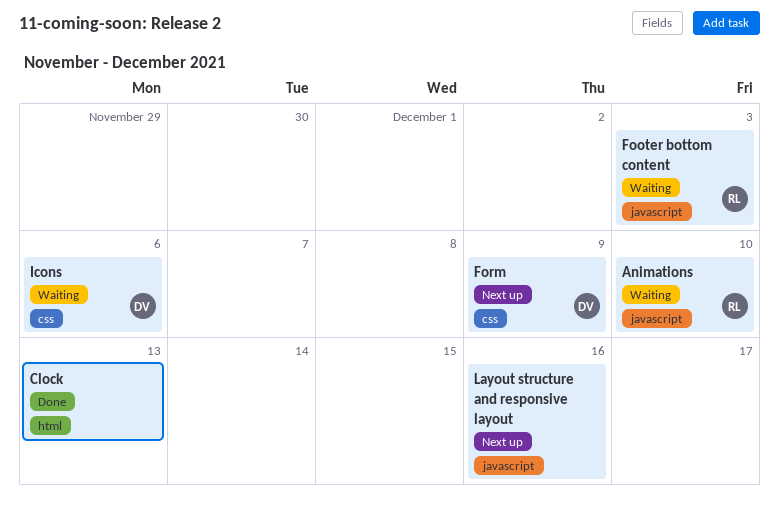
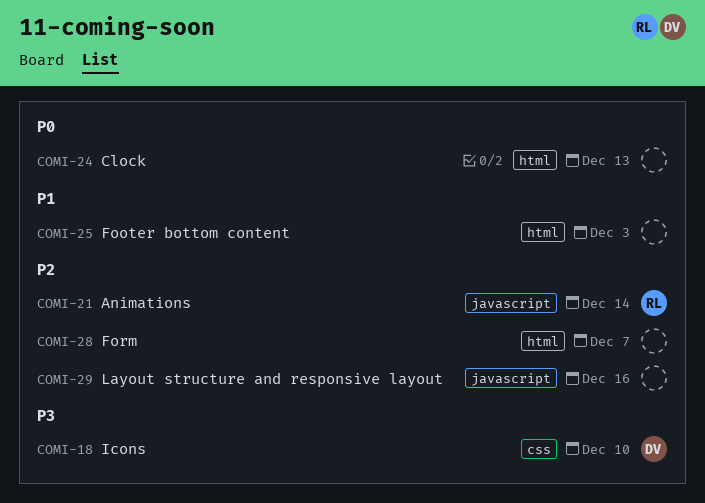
Animations, due: Dec 10 -> Dec 14
Footer bottom content, owner: RL -> none
Footer bottom content, label: javascript -> html
Form, owner: DV -> none
Form, label: css -> html
Form, due: Dec 9 -> Dec 7
Icons, due: Dec 6 -> Dec 10

